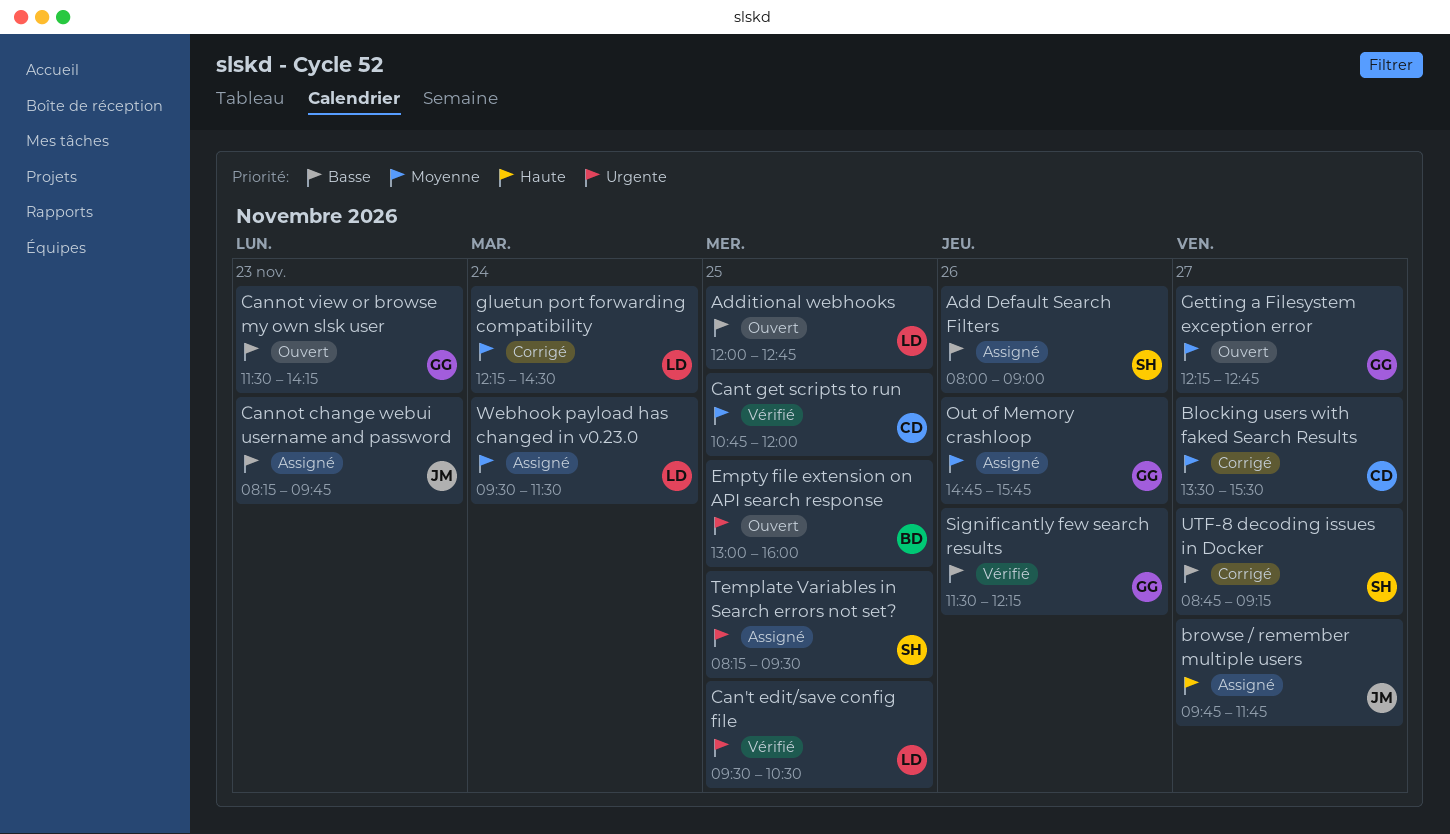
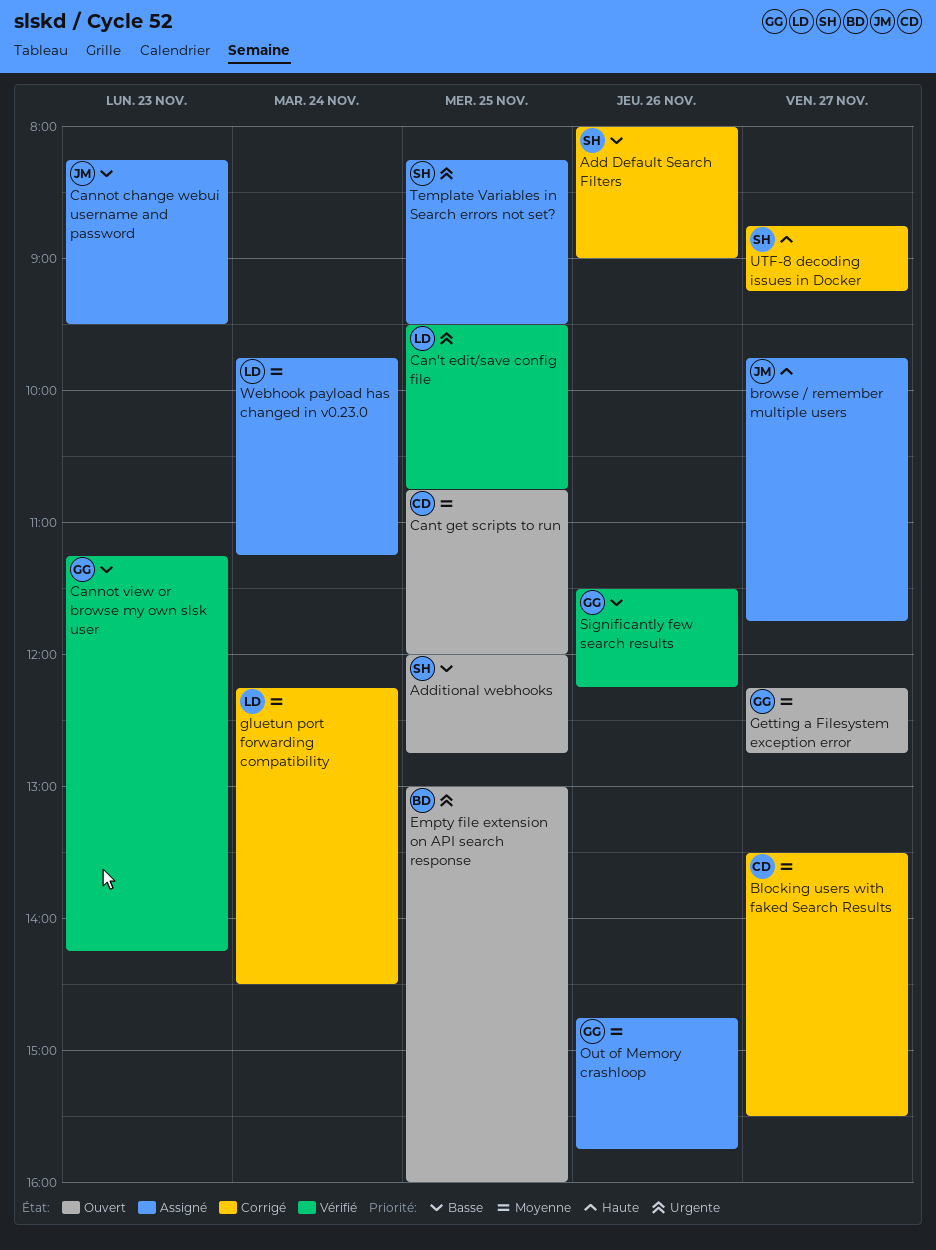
Add Default Search Filters, status: Assigné -> Corrigé
Additional webhooks, owner: LD -> SH
Can't edit/save config file, ends: 10:30 -> 10:45
Cannot change webui username and password, ends: 09:45 -> 09:30
Cannot view or browse my own slsk user, status: Ouvert -> Vérifié
Cannot view or browse my own slsk user, begins: 11:30 -> 11:15
Cant get scripts to run, status: Vérifié -> Ouvert
UTF-8 decoding issues in Docker, priority: Basse -> Haute
Webhook payload has changed in v0.23.0, begins: 09:30 -> 09:45
Webhook payload has changed in v0.23.0, ends: 11:30 -> 11:15

